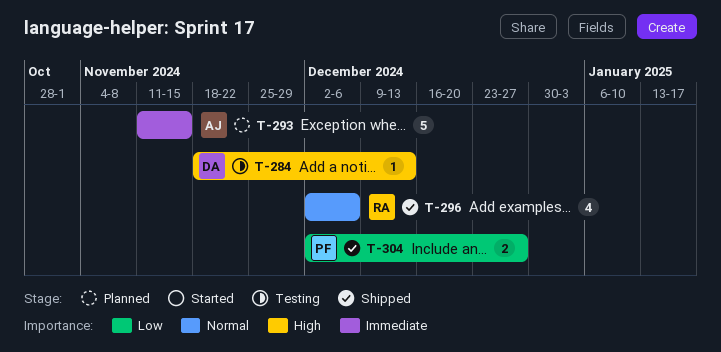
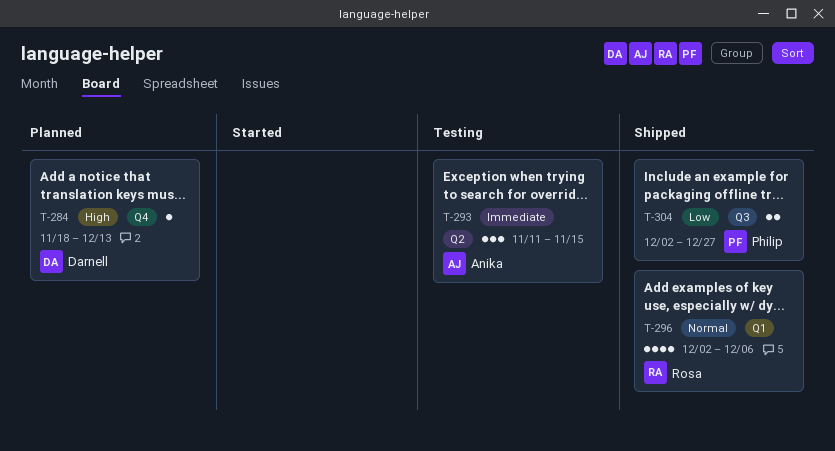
T-284, status: Testing -> Planned
T-293, status: Planned -> Testing
T-293, estimate: 5 -> 3

